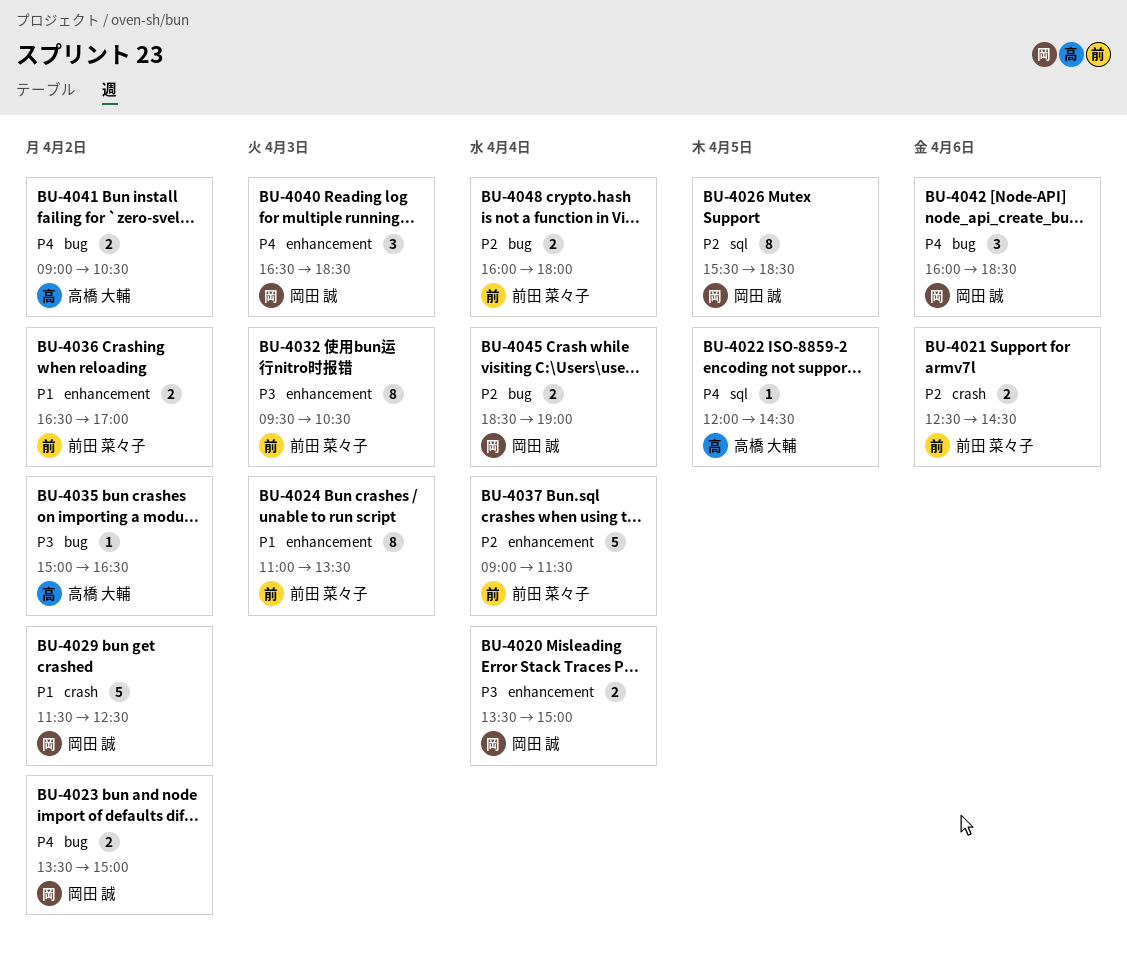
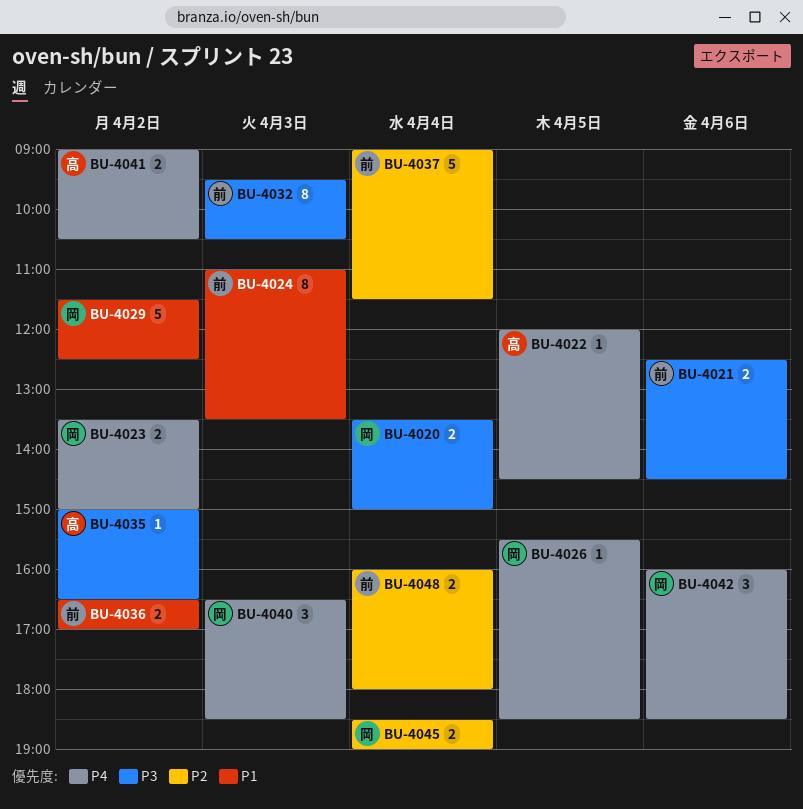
BU-4021, priority: P2 -> P3
BU-4026, priority: P2 -> P4
BU-4026, estimate: 8 -> 1

